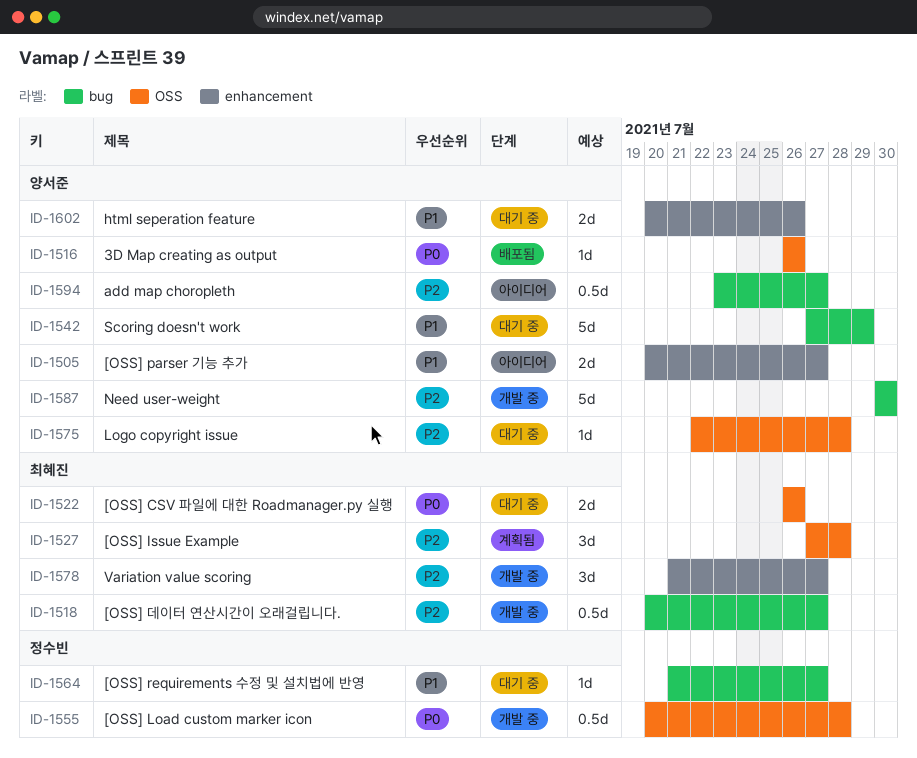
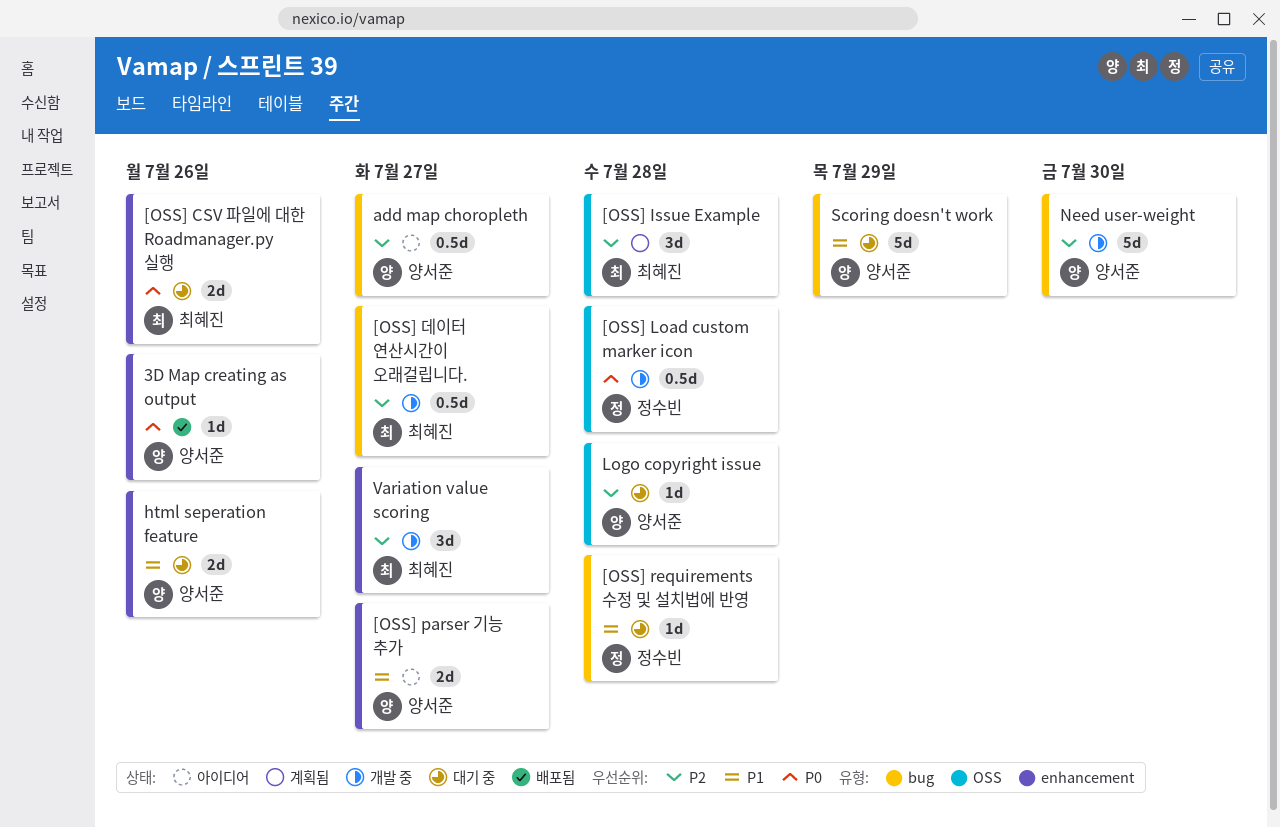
3D Map creating as output, label: OSS -> enhancement
[OSS] CSV 파일에 대한 Roadmanager.py 실행, label: OSS -> enhancement
[OSS] requirements 수정 및 설치법에 반영, due: Jul 27 -> Jul 28

